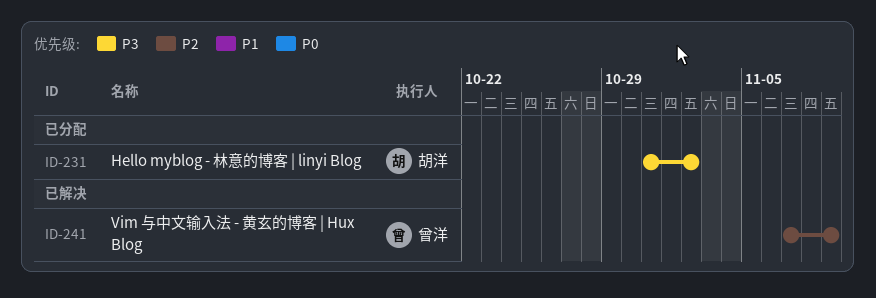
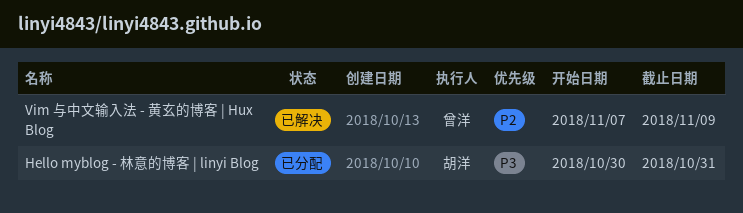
Hello myblog - 林意的博客 | linyi Blog, start: Oct 31 -> Oct 30
Hello myblog - 林意的博客 | linyi Blog, due: Nov 2 -> Oct 31

